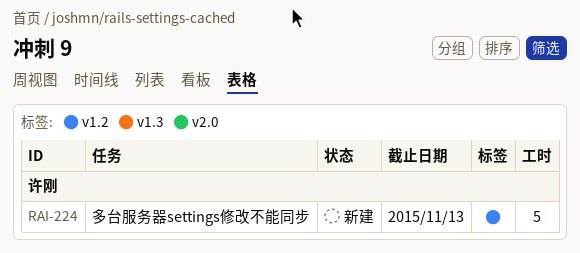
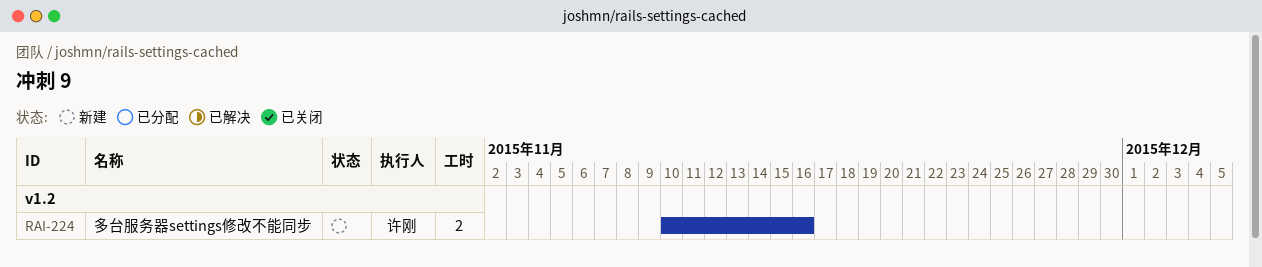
RAI-224, estimate: 5 -> 2
RAI-224, due: Nov 13 -> Nov 16

